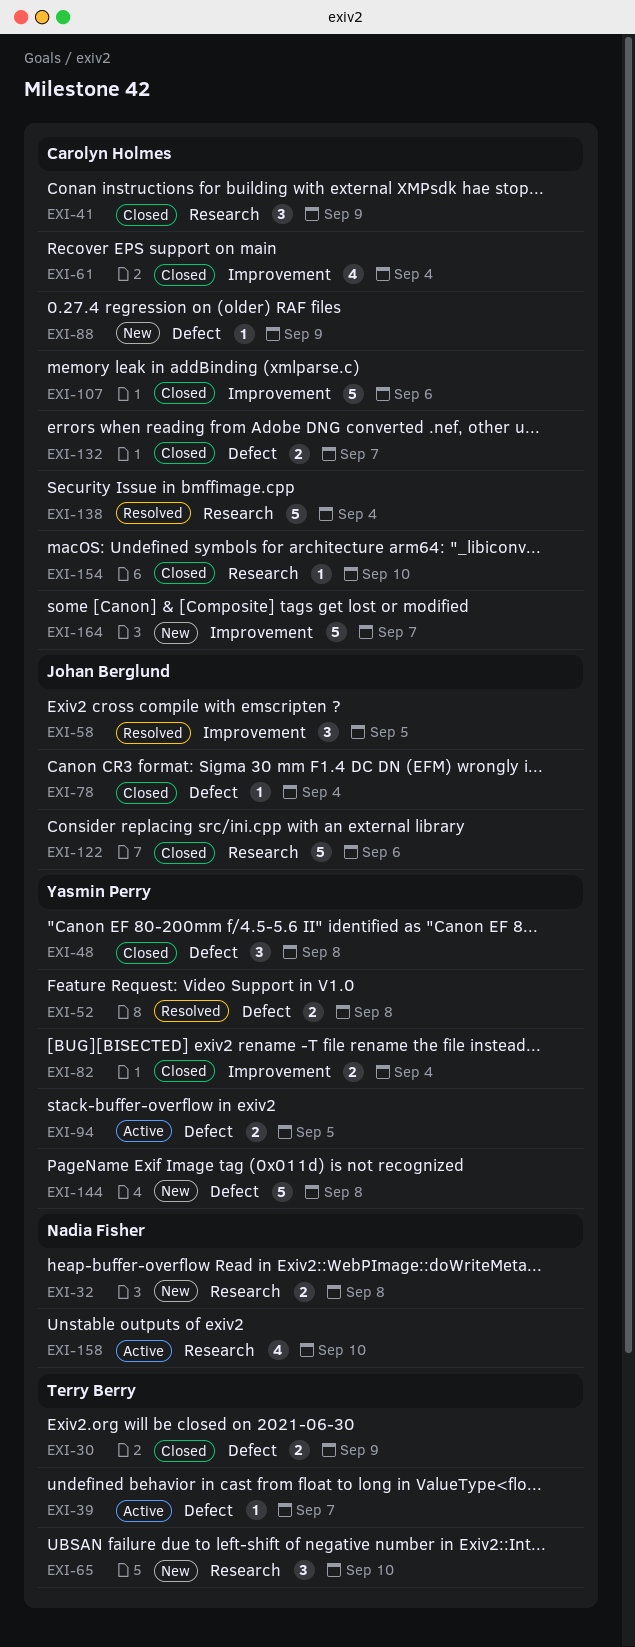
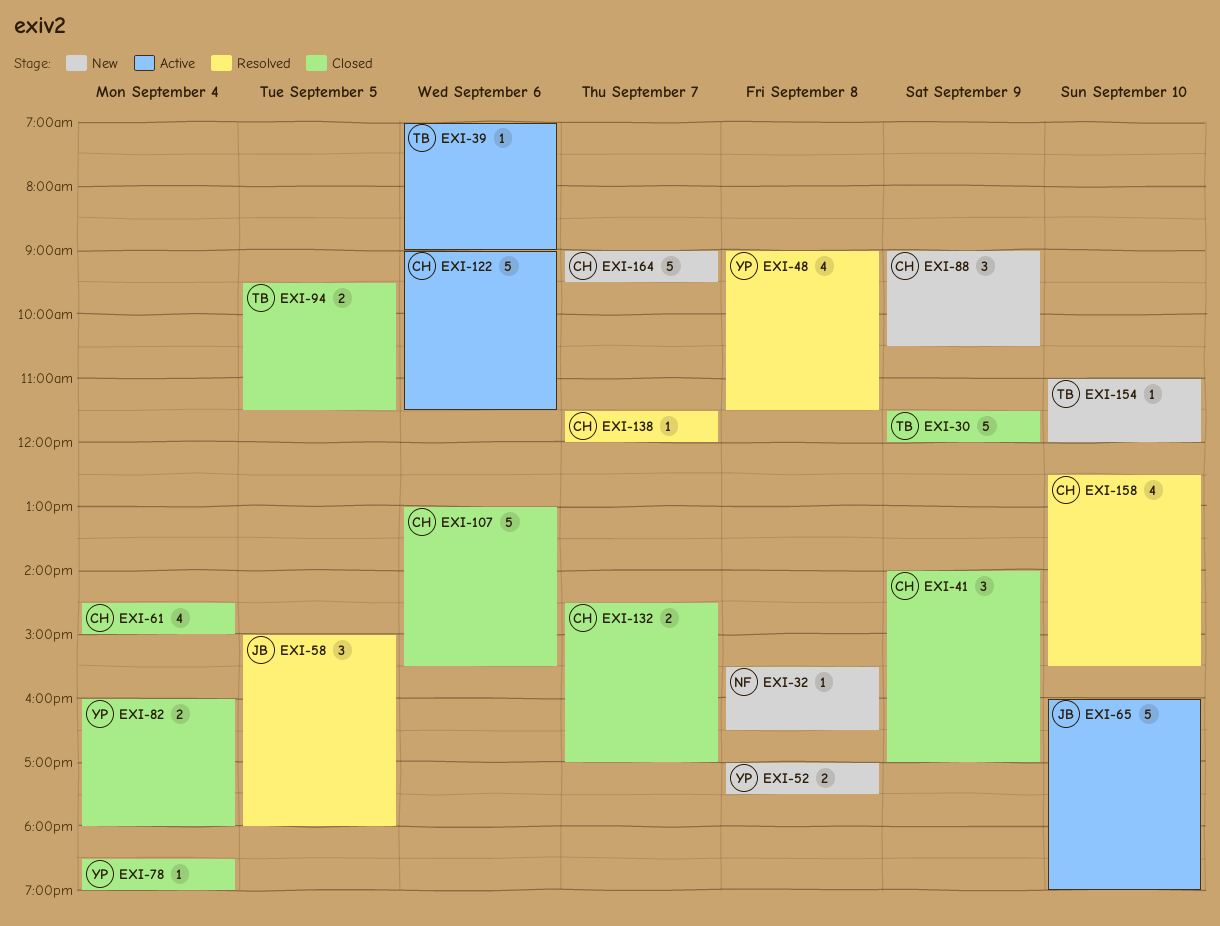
EXI-30, estimate: 2 -> 5
EXI-32, estimate: 2 -> 1
EXI-39, day: Sep 7 -> Sep 6
EXI-48, status: Closed -> Resolved
EXI-48, estimate: 3 -> 4
EXI-52, status: Resolved -> New
EXI-65, status: New -> Active
EXI-65, owner: Terry Berry -> Johan Berglund
EXI-65, estimate: 3 -> 5
EXI-78, owner: Johan Berglund -> Yasmin Perry
EXI-88, estimate: 1 -> 3
EXI-94, status: Active -> Closed
EXI-94, owner: Yasmin Perry -> Terry Berry
EXI-122, status: Closed -> Active
EXI-122, owner: Johan Berglund -> Carolyn Holmes
EXI-138, estimate: 5 -> 1
EXI-138, day: Sep 4 -> Sep 7
EXI-144: present -> none
EXI-154, status: Closed -> New
EXI-154, owner: Carolyn Holmes -> Terry Berry
EXI-158, status: Active -> Resolved
EXI-158, owner: Nadia Fisher -> Carolyn Holmes

